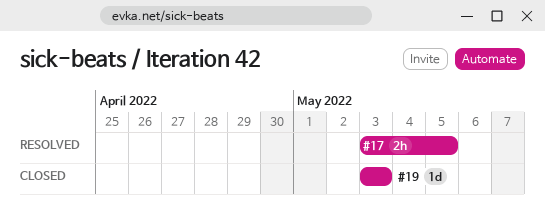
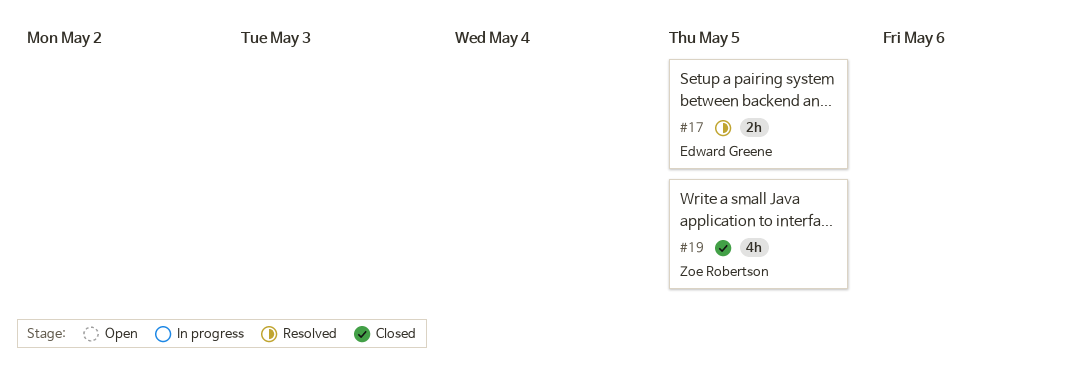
#19, estimate: 1d -> 4h
#19, due: May 3 -> May 5

